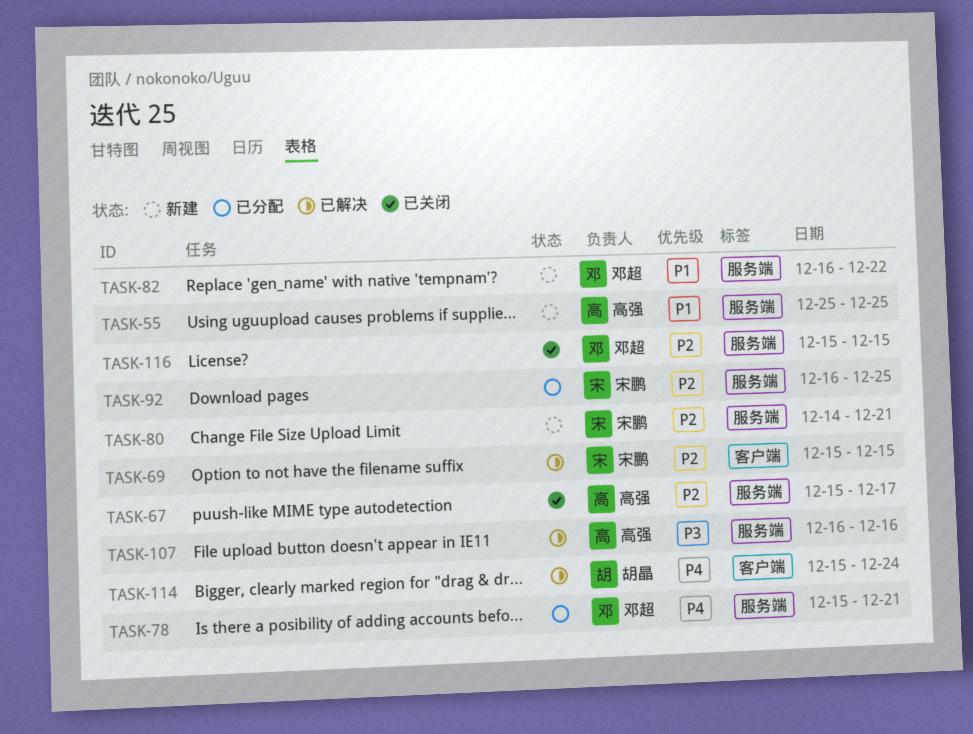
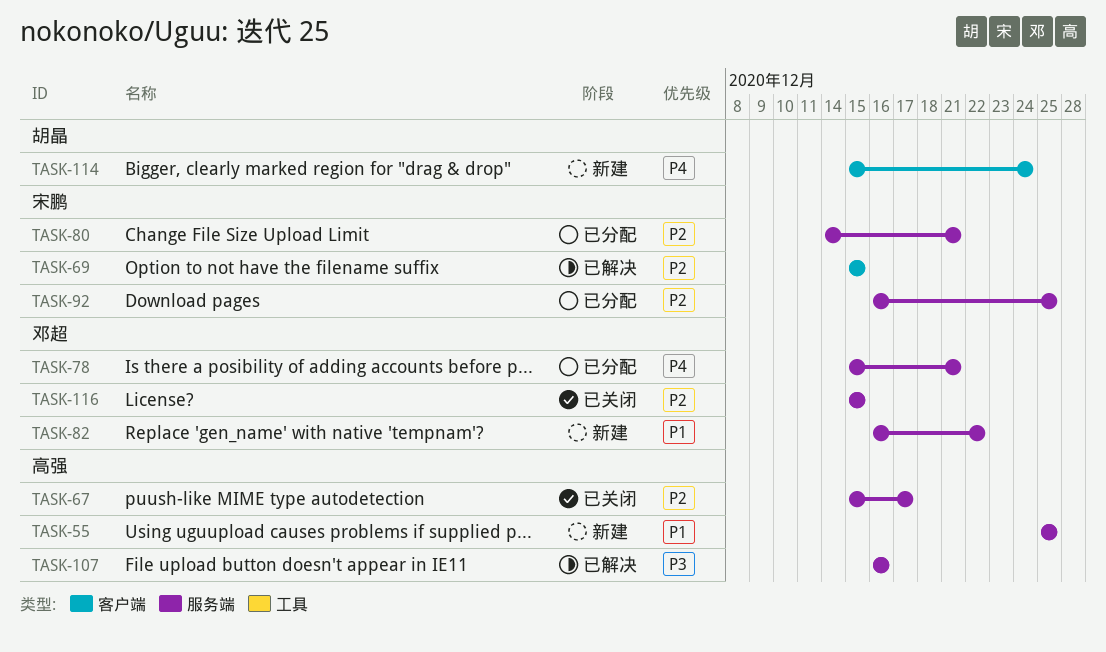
TASK-80, status: 新建 -> 已分配
TASK-114, status: 已解决 -> 新建

